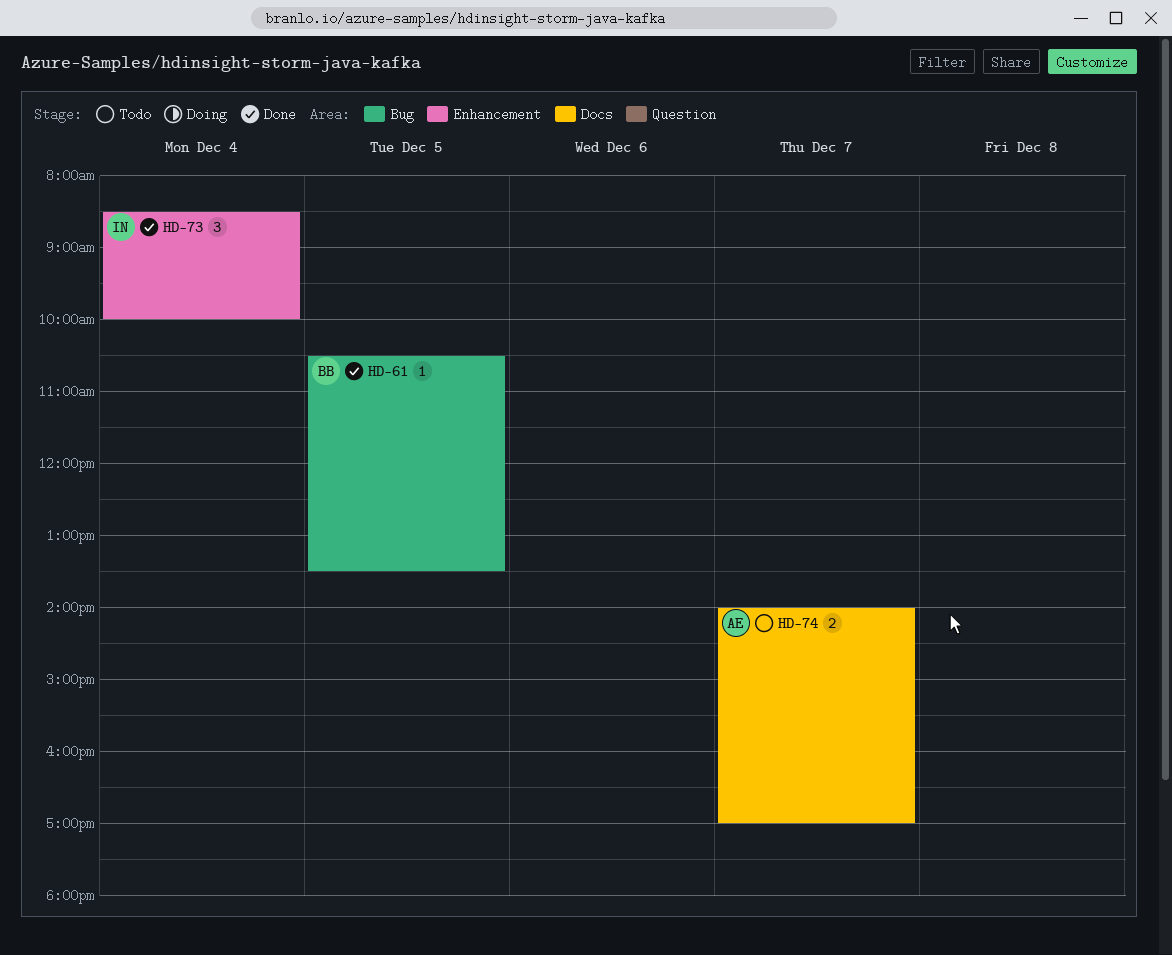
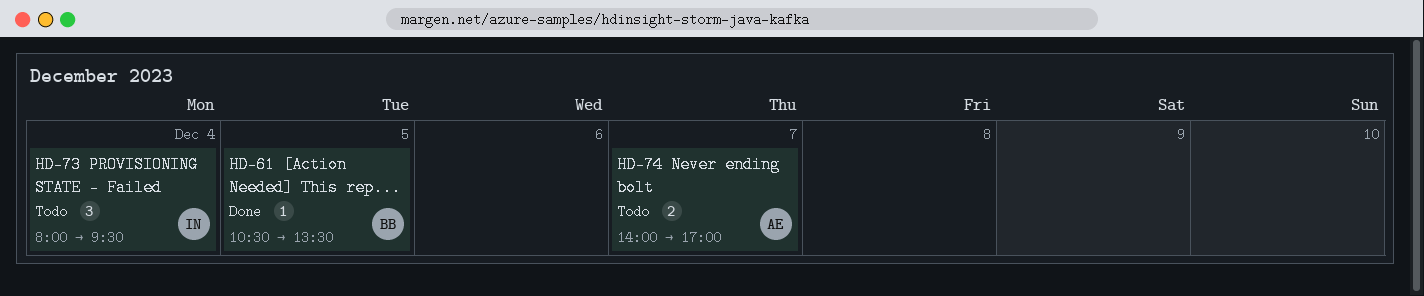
HD-73, status: Done -> Todo
HD-73, begins: 08:30 -> 08:00
HD-73, ends: 10:00 -> 09:30

